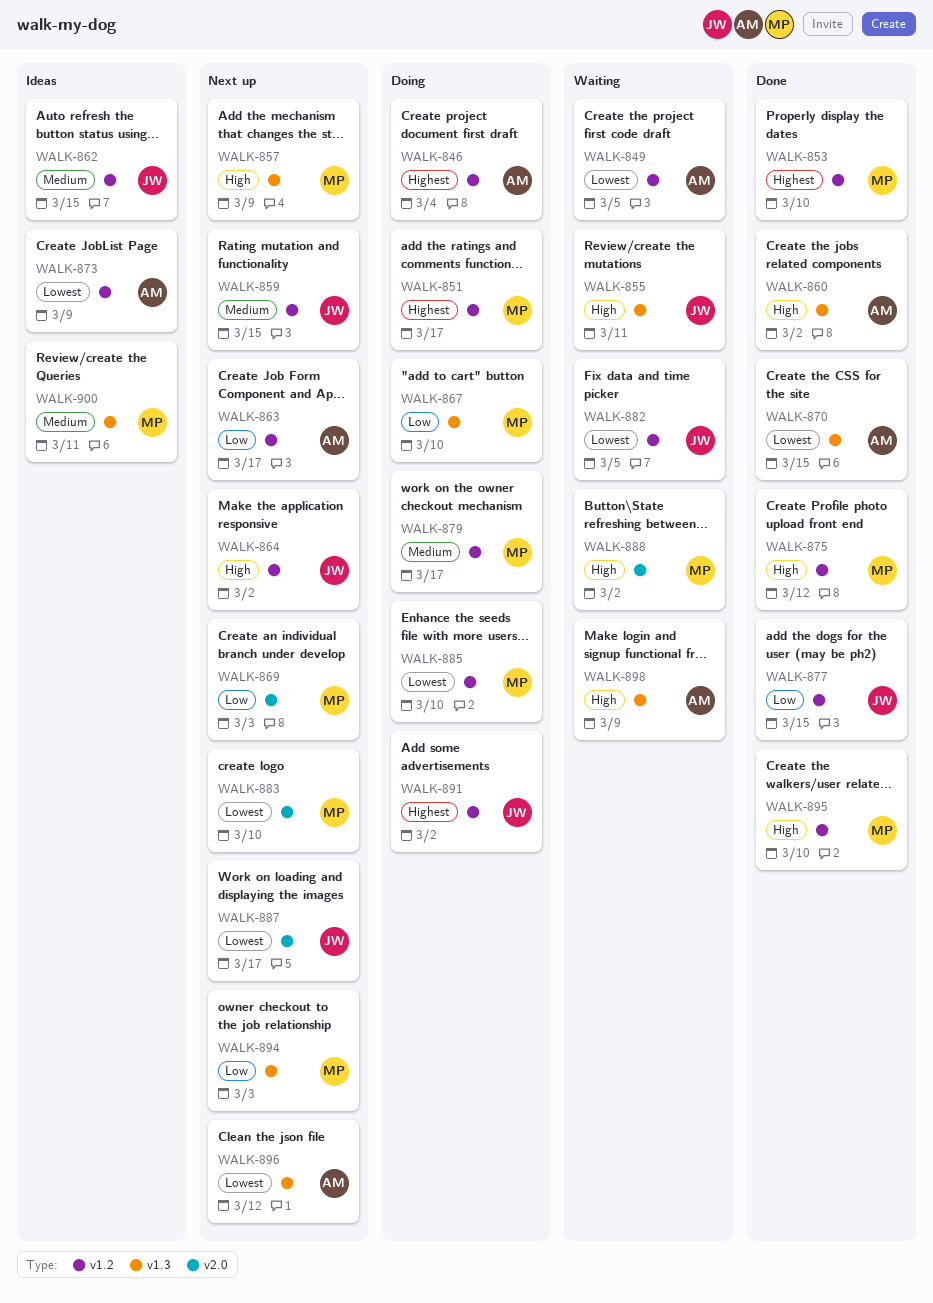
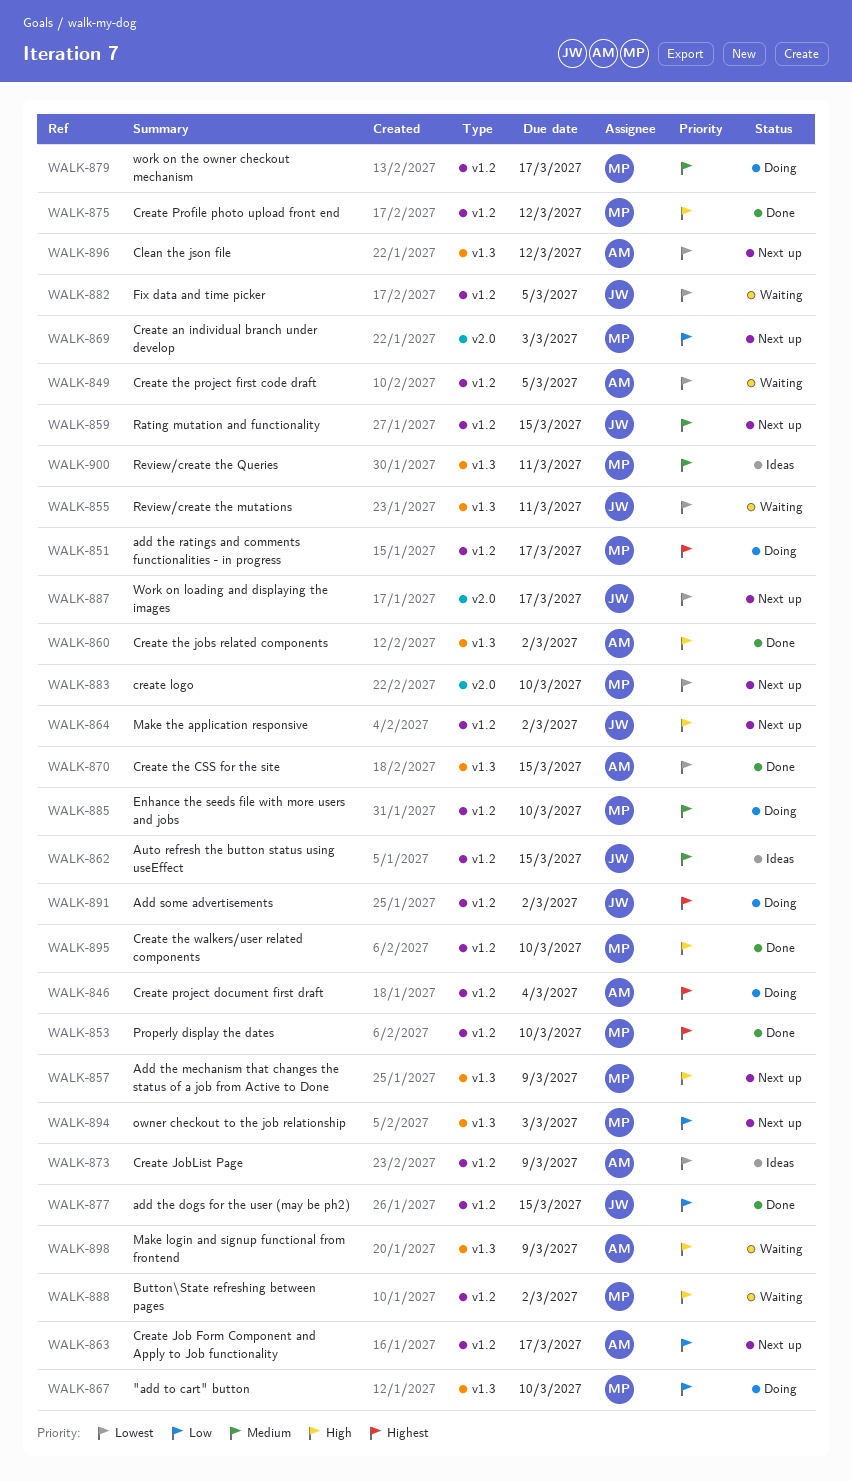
WALK-855, priority: High -> Lowest
WALK-885, priority: Lowest -> Medium
WALK-888, label: v2.0 -> v1.2

